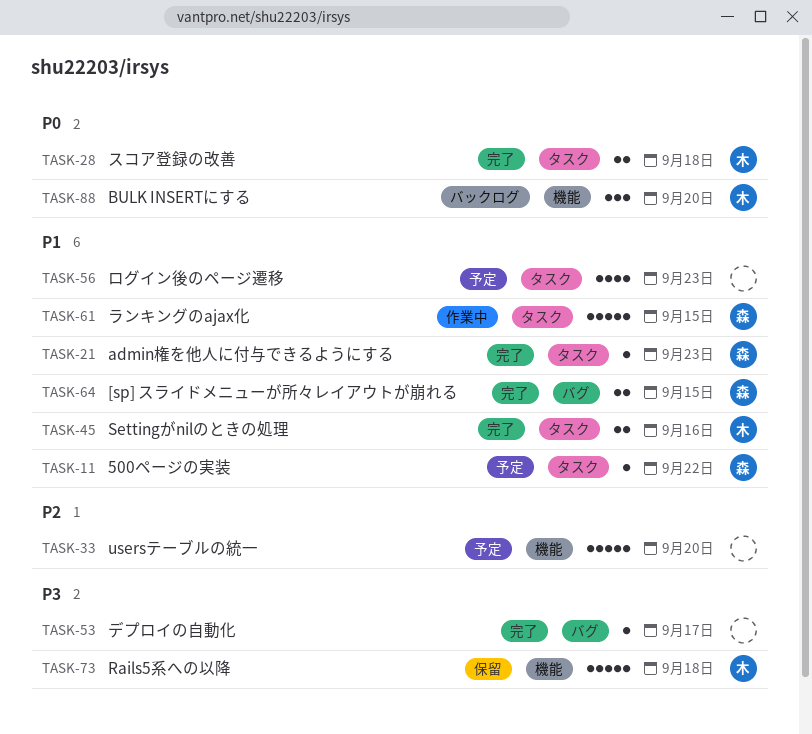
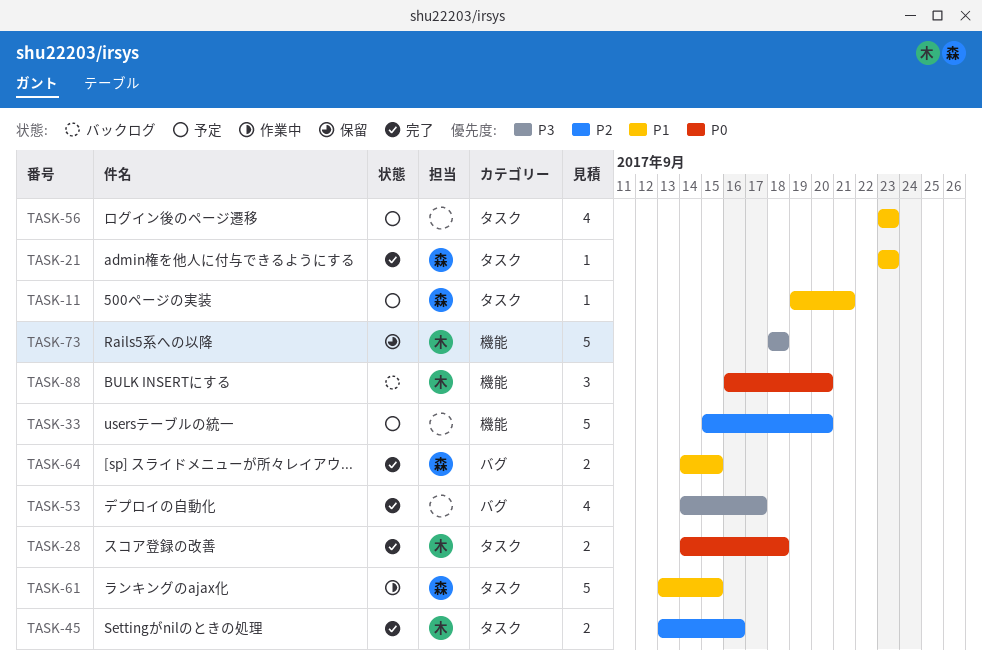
TASK-11, due: Sep 22 -> Sep 21
TASK-45, priority: P1 -> P2
TASK-53, estimate: 1 -> 4

